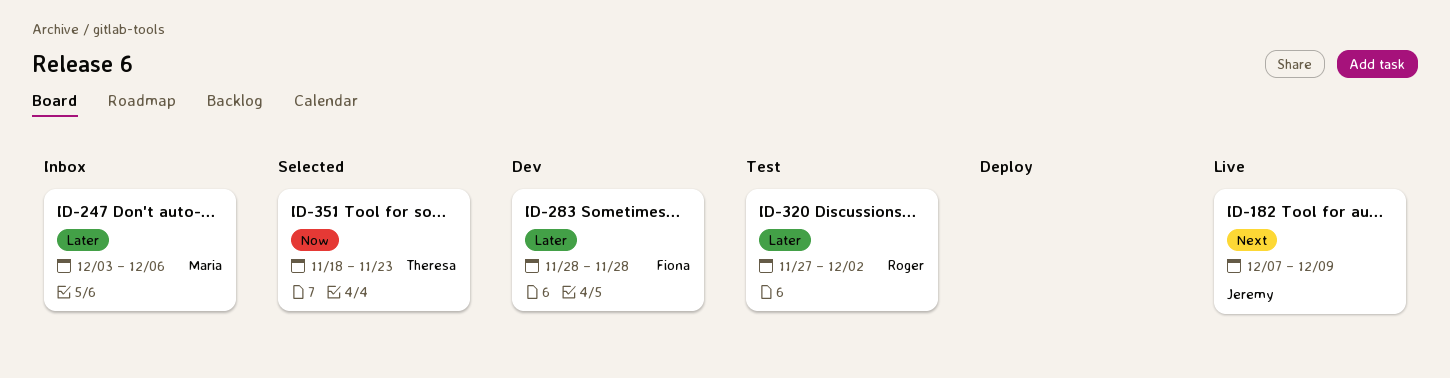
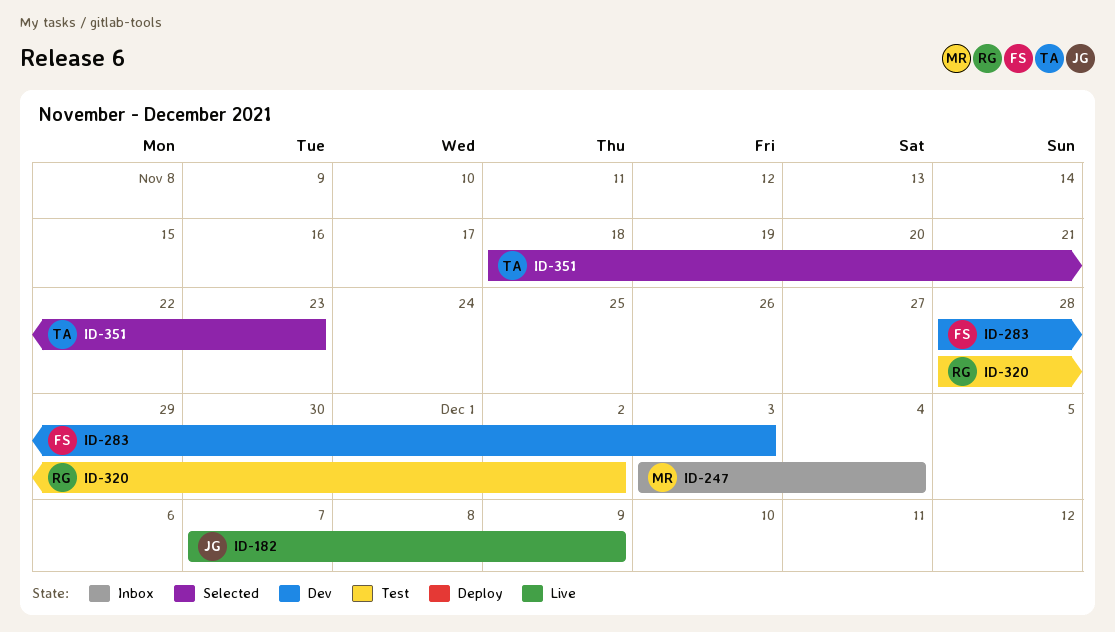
ID-247, due: Dec 6 -> Dec 4
ID-283, due: Nov 28 -> Dec 3
ID-320, start: Nov 27 -> Nov 28

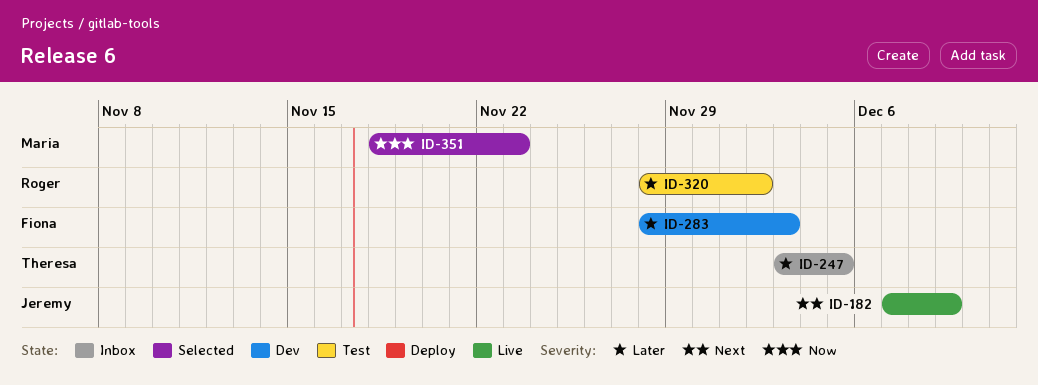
ID-247, owner: Maria -> Theresa
ID-247, due: Dec 4 -> Dec 5
ID-351, owner: Theresa -> Maria

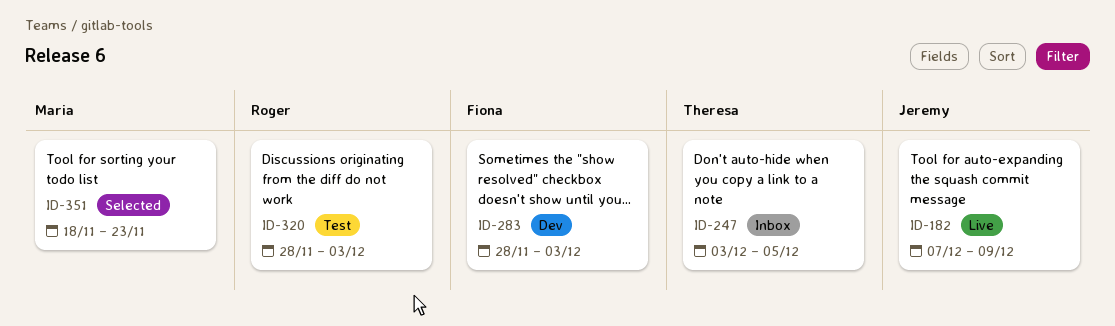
ID-320, due: Dec 2 -> Dec 3

